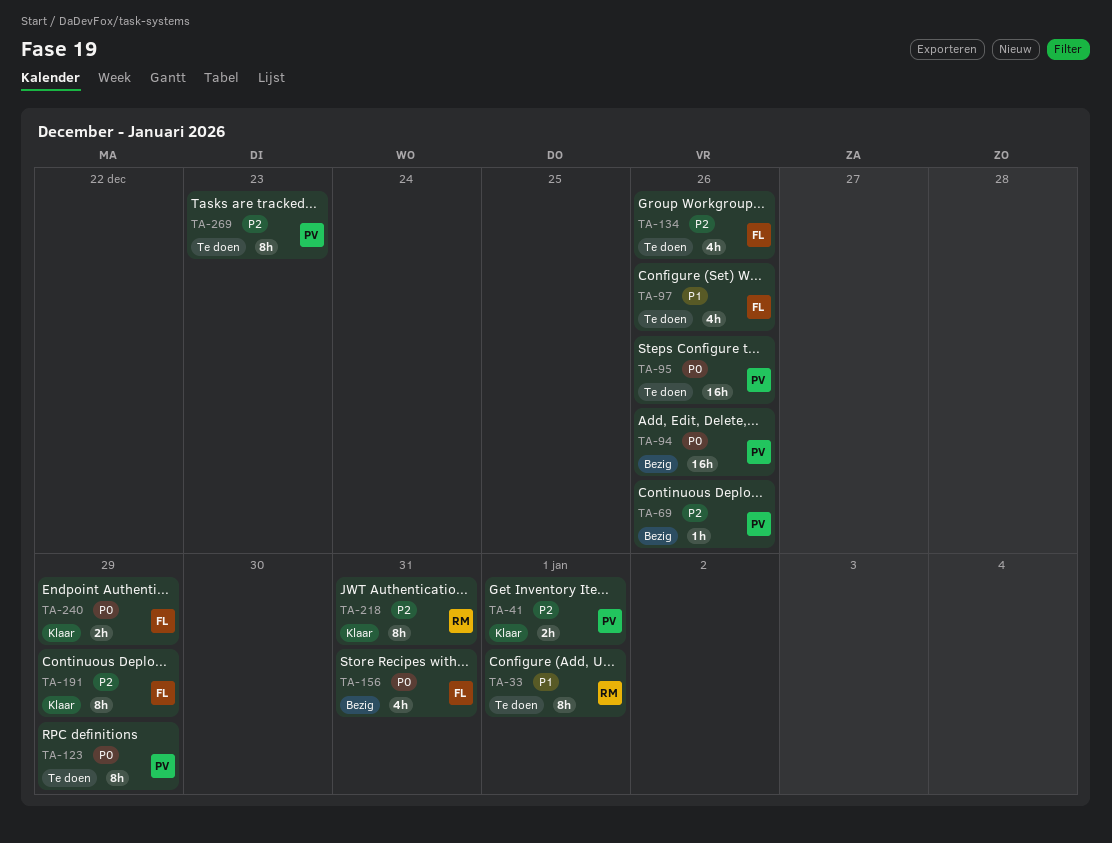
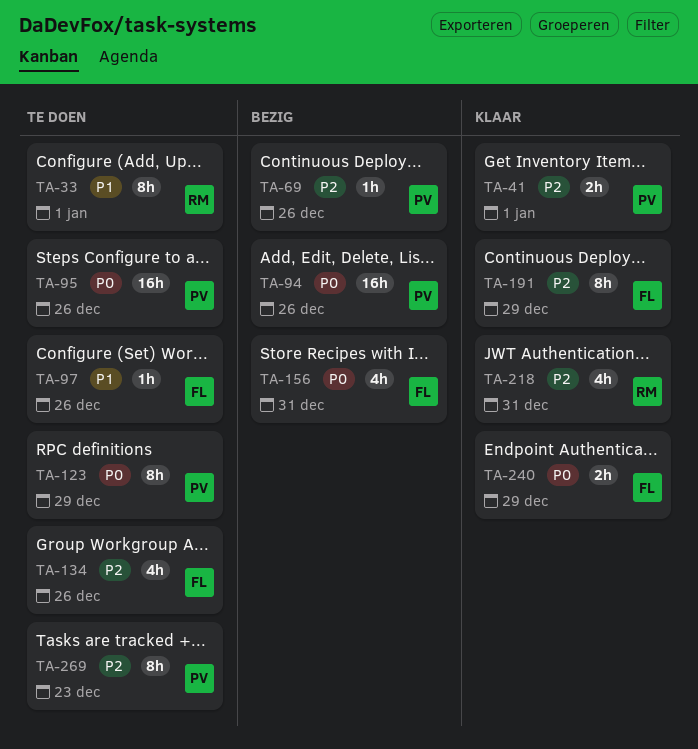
TA-97, estimate: 4h -> 1h
TA-218, estimate: 8h -> 4h

